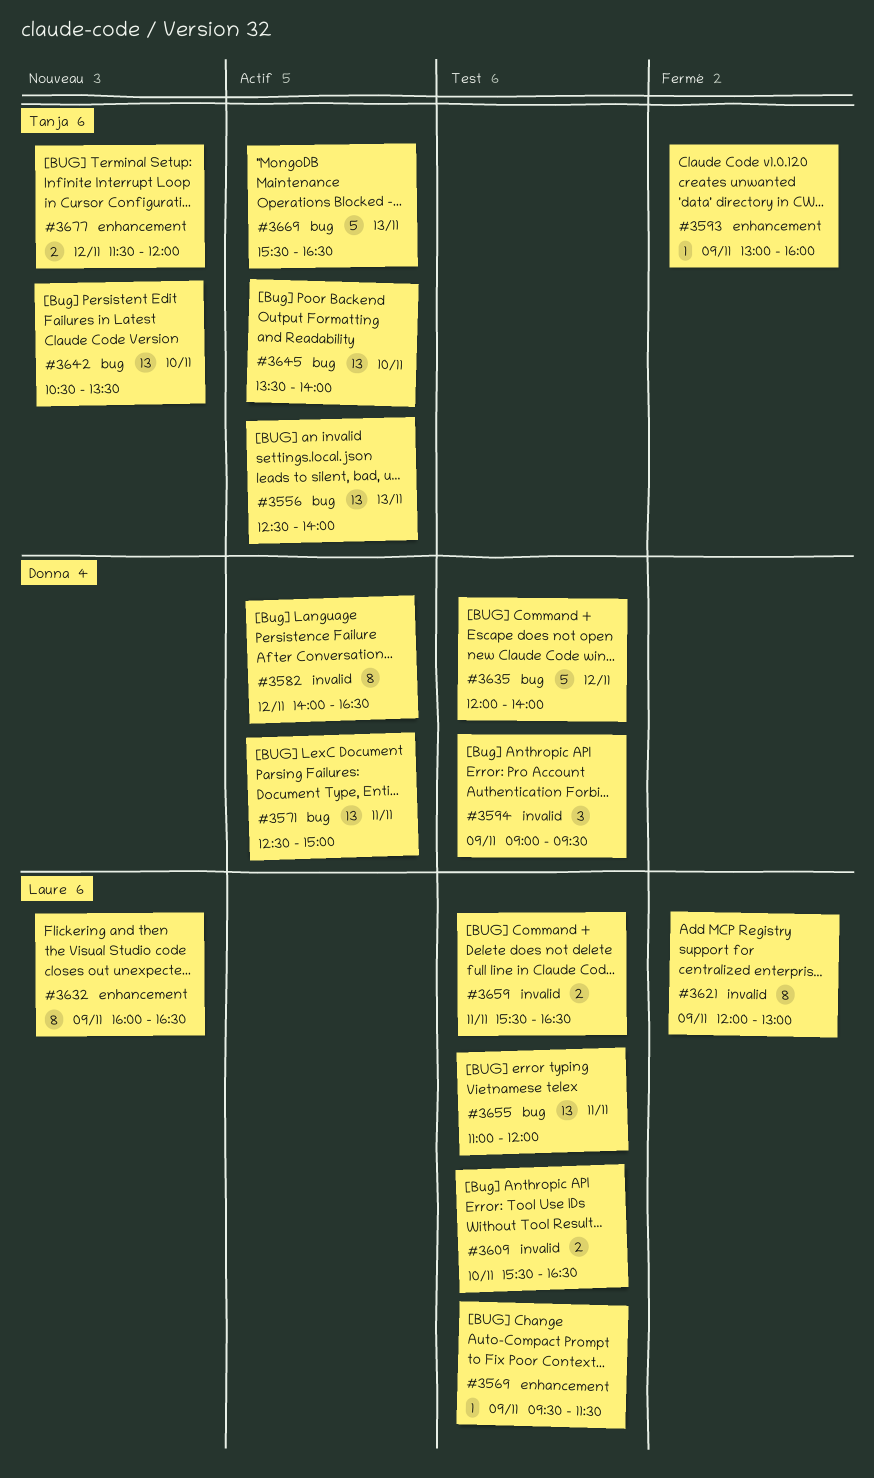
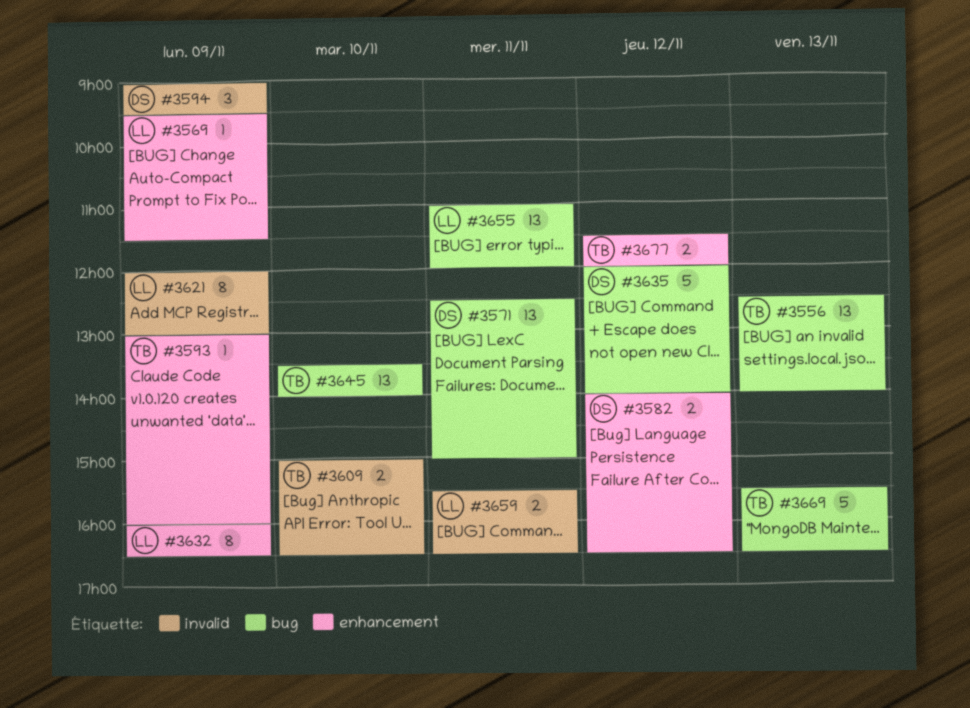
#3582, label: invalid -> enhancement
#3582, estimate: 8 -> 2
#3609, owner: Laure -> Tanja
#3609, begins: 15:30 -> 15:00
#3642: present -> none

